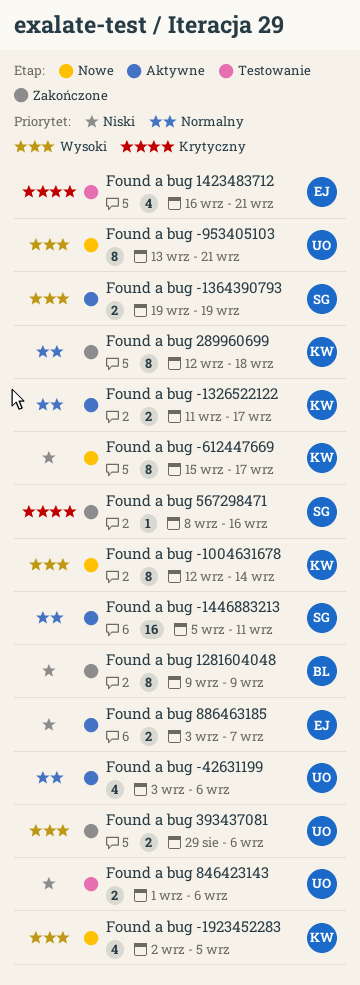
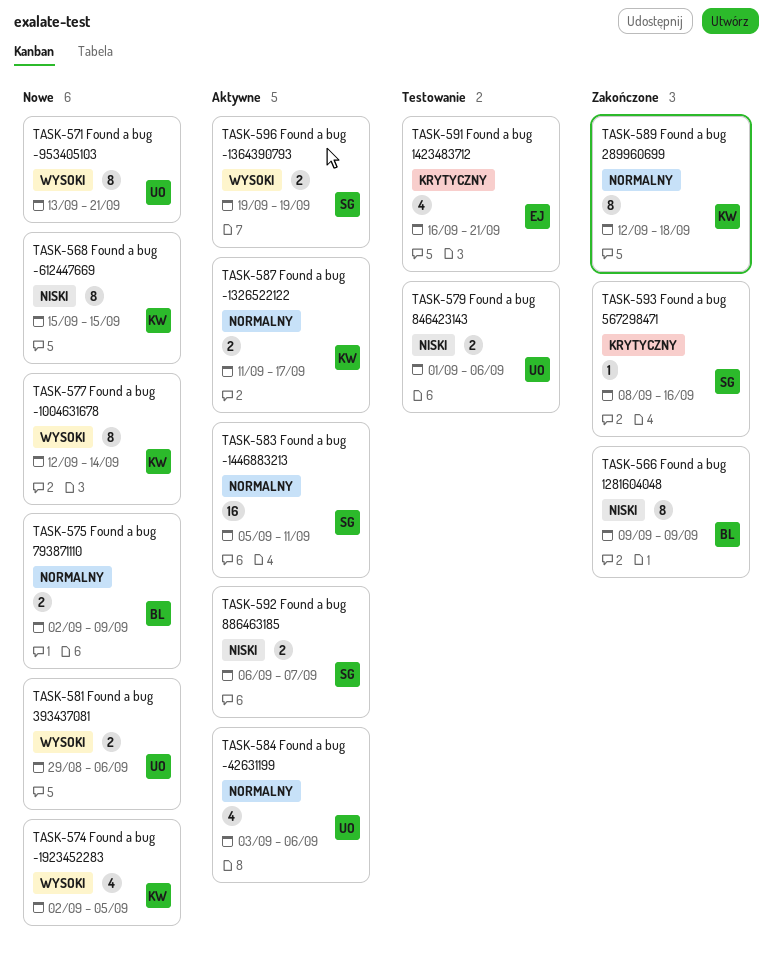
Found a bug -612447669, due: Sep 17 -> Sep 15
Found a bug 393437081, status: Zakończone -> Nowe
Found a bug 793871110: none -> present
Found a bug 886463185, owner: EJ -> SG
Found a bug 886463185, start: Sep 3 -> Sep 6

